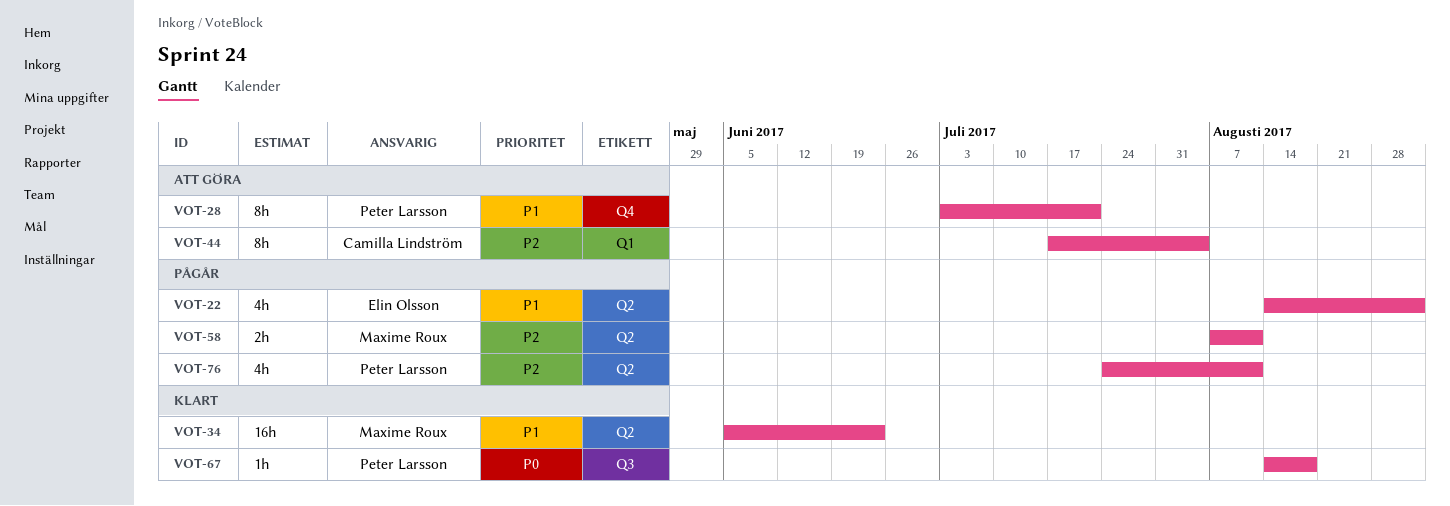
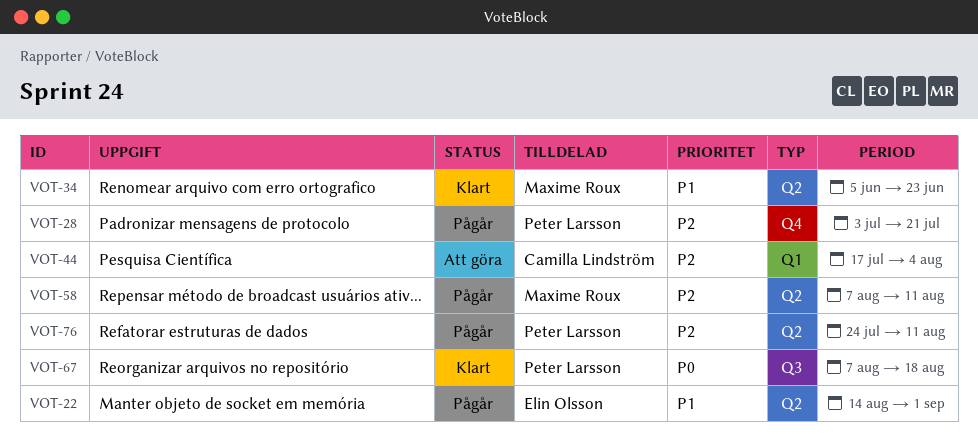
VOT-28, status: Att göra -> Pågår
VOT-28, priority: P1 -> P2
VOT-67, start: Aug 14 -> Aug 7

